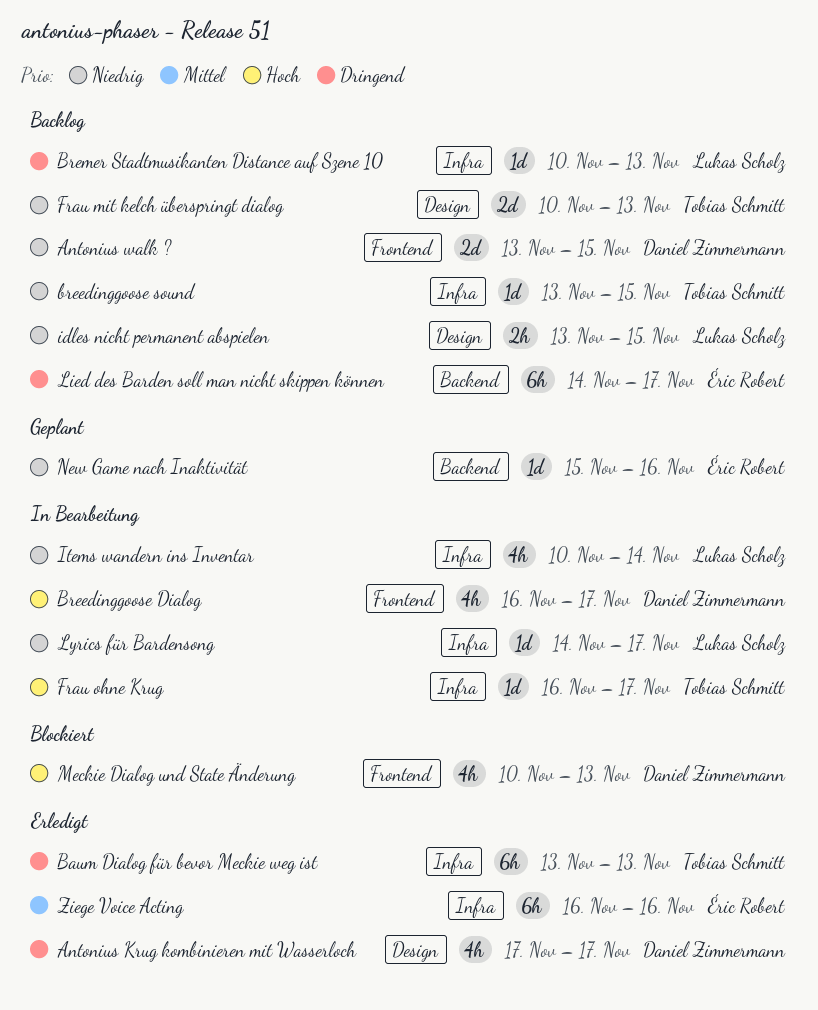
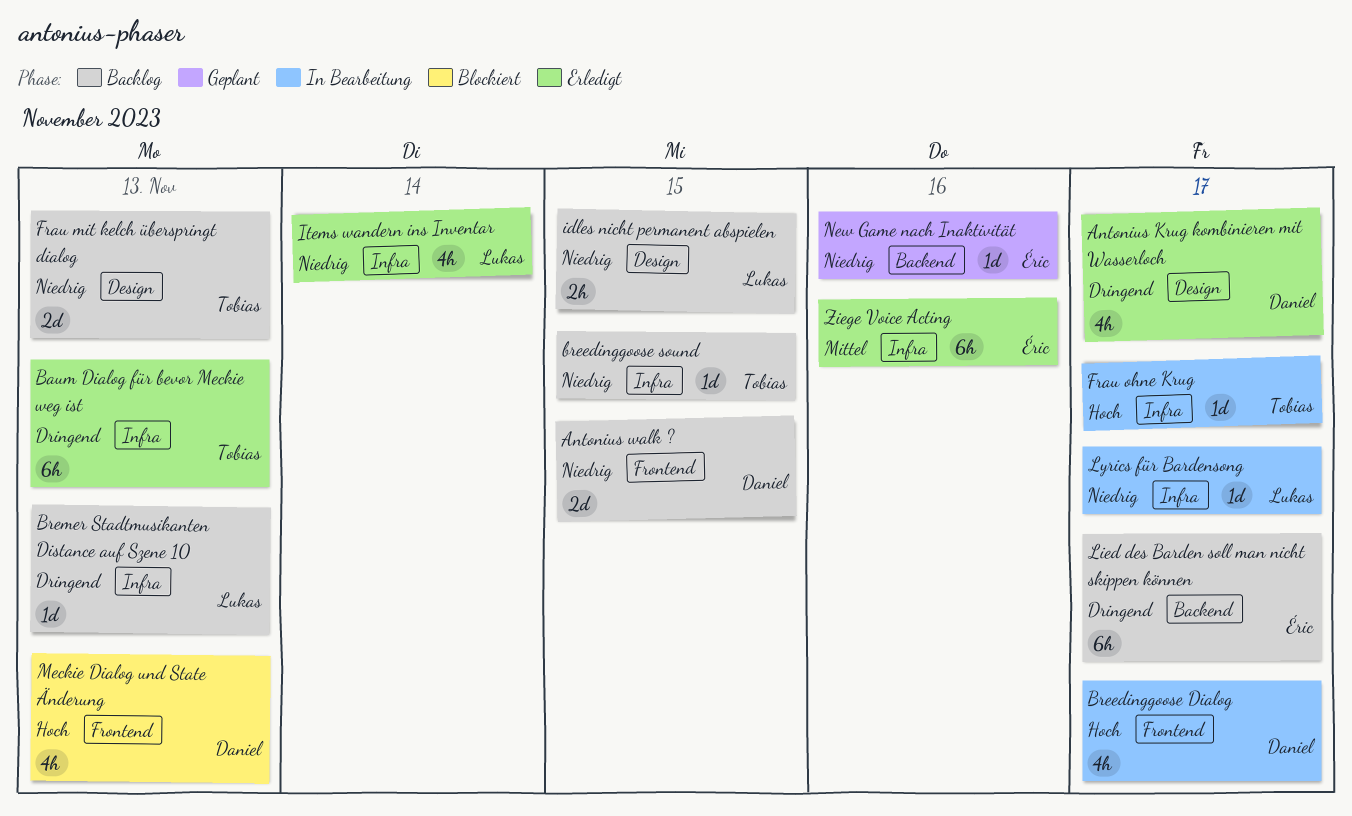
Items wandern ins Inventar, status: In Bearbeitung -> Erledigt

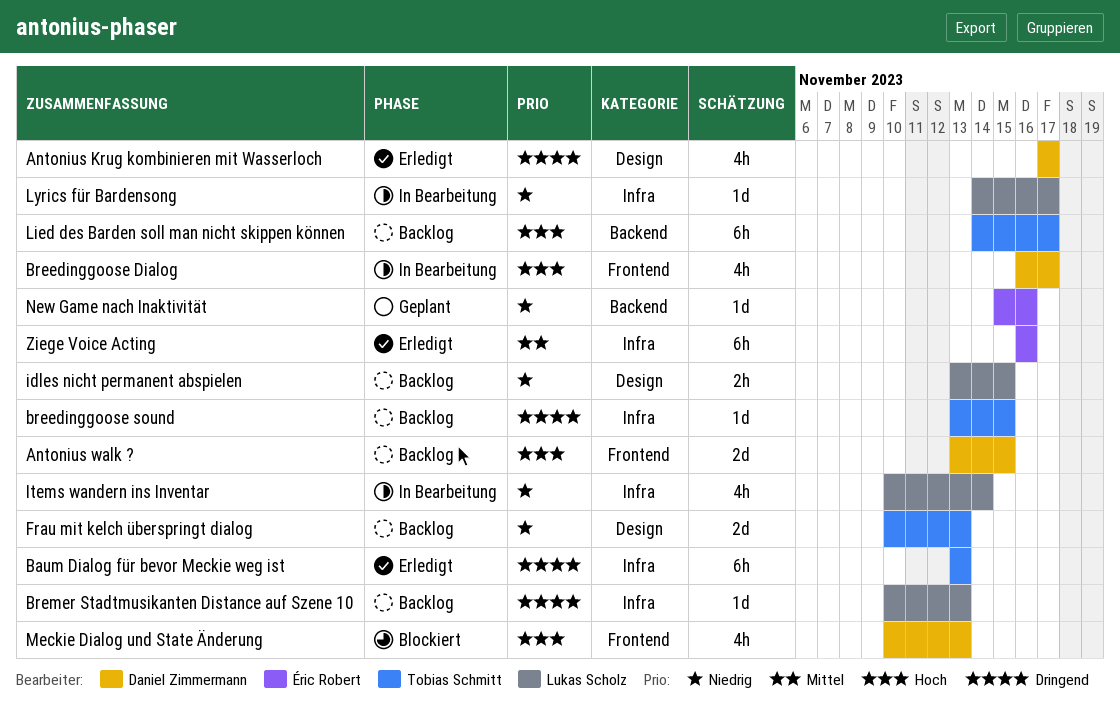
Antonius walk ?, priority: Niedrig -> Hoch
breedinggoose sound, priority: Niedrig -> Dringend
Frau ohne Krug: present -> none
Items wandern ins Inventar, status: Erledigt -> In Bearbeitung
Lied des Barden soll man nicht skippen können, owner: Éric Robert -> Tobias Schmitt
Lied des Barden soll man nicht skippen können, priority: Dringend -> Hoch

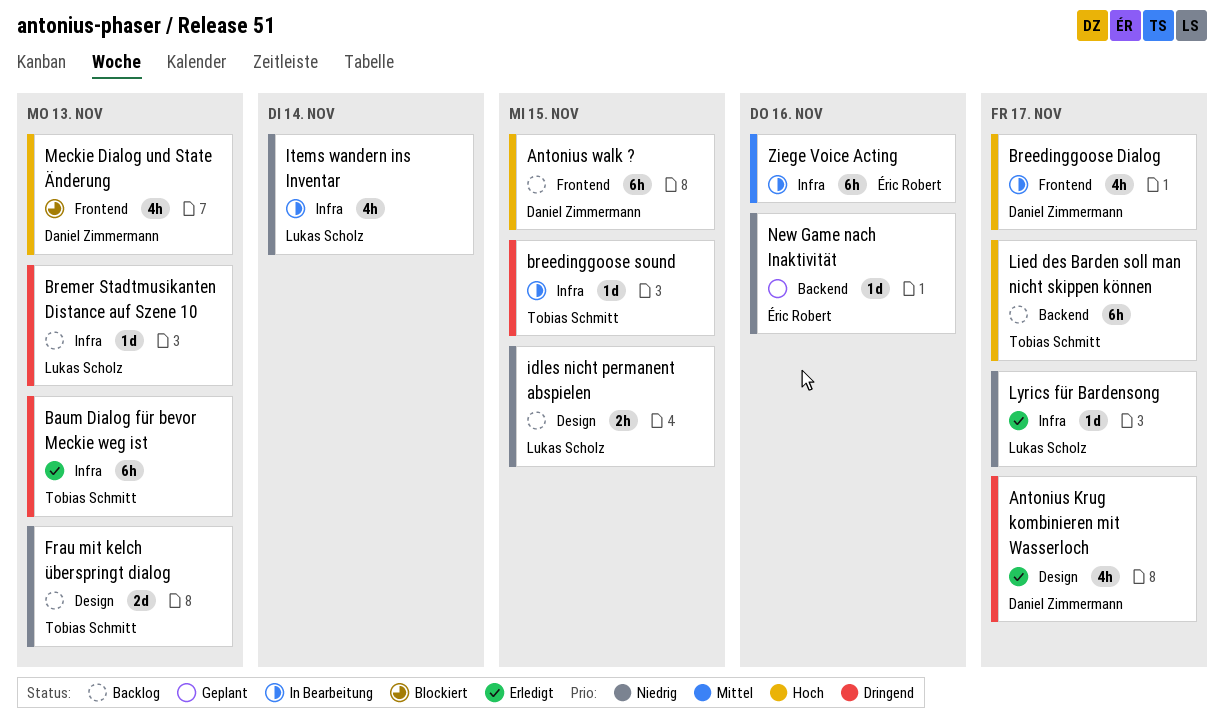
Antonius walk ?, estimate: 2d -> 6h
breedinggoose sound, status: Backlog -> In Bearbeitung
Lyrics für Bardensong, status: In Bearbeitung -> Erledigt
Ziege Voice Acting, status: Erledigt -> In Bearbeitung

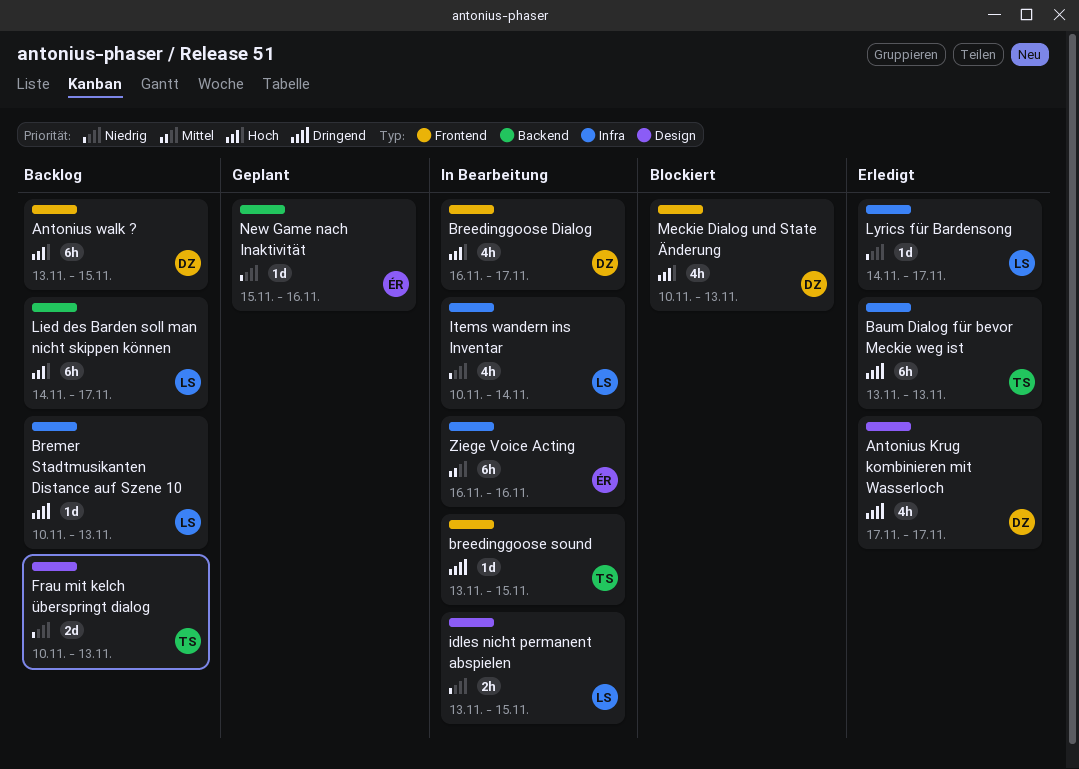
breedinggoose sound, label: Infra -> Frontend
idles nicht permanent abspielen, status: Backlog -> In Bearbeitung
Lied des Barden soll man nicht skippen können, owner: Tobias Schmitt -> Lukas Scholz

